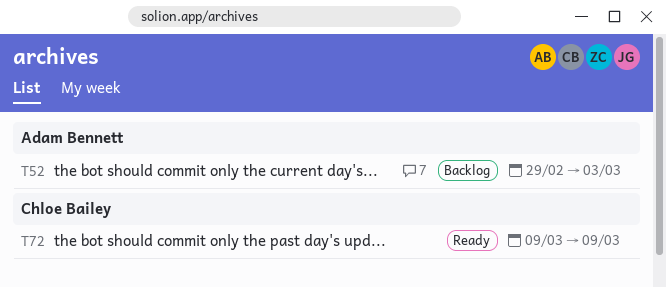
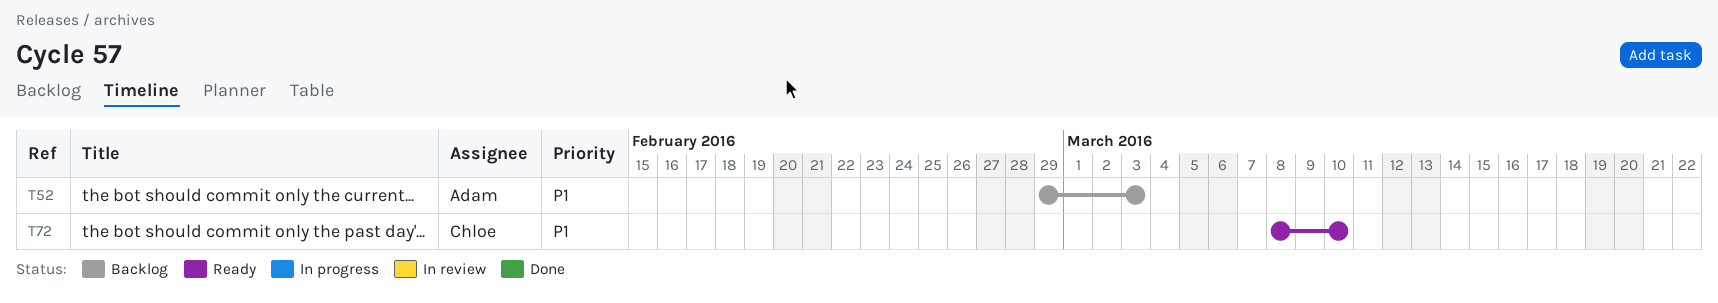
T72, start: Mar 9 -> Mar 8
T72, due: Mar 9 -> Mar 10

